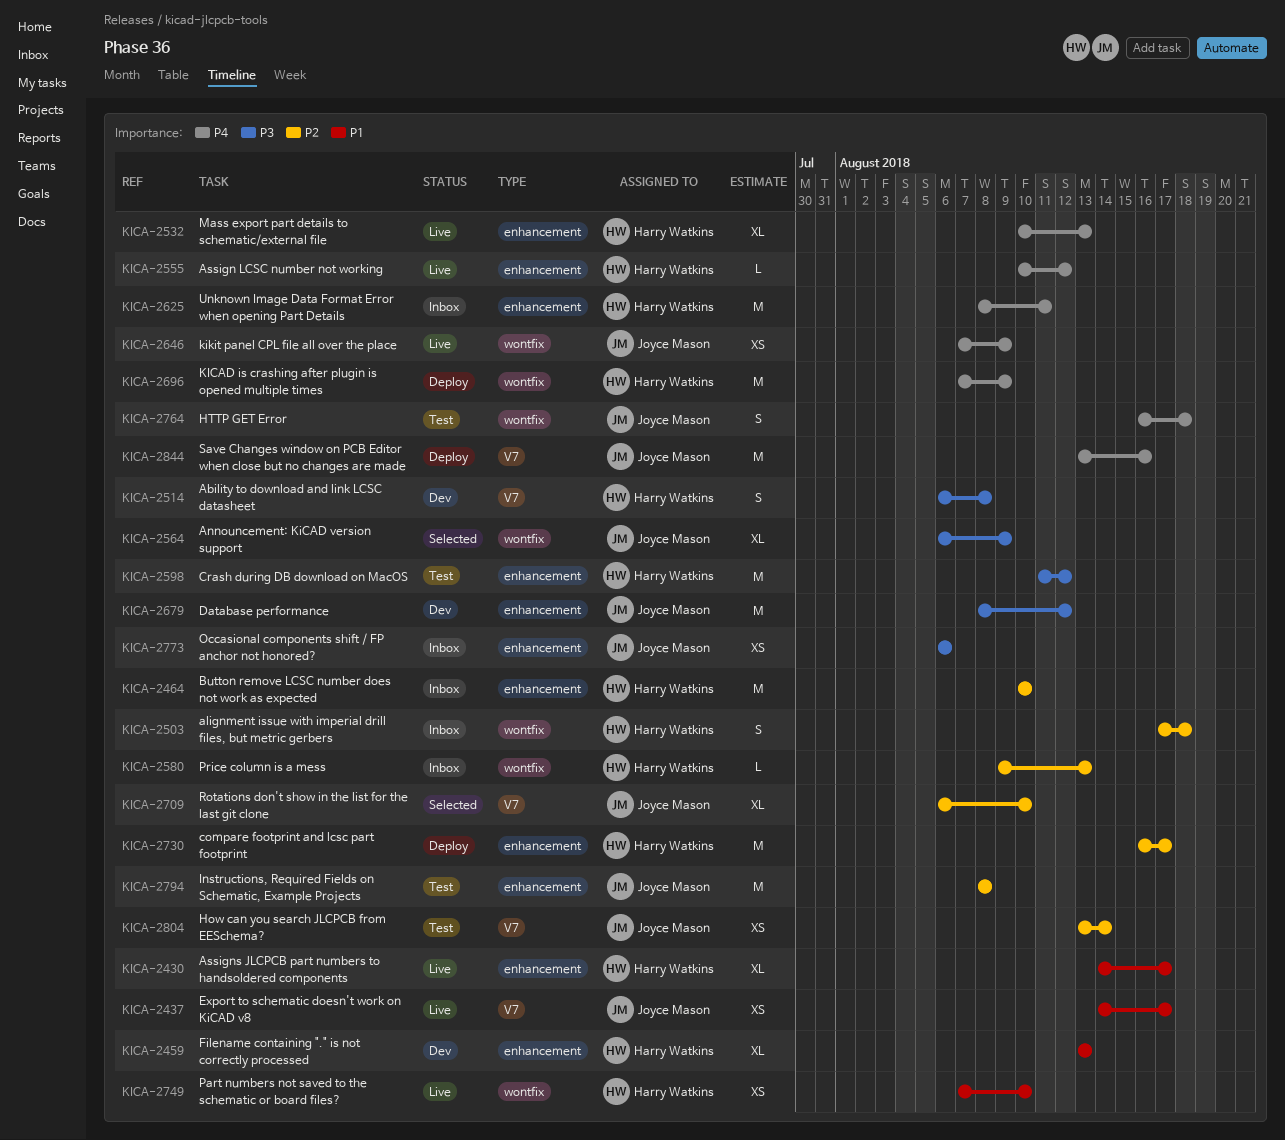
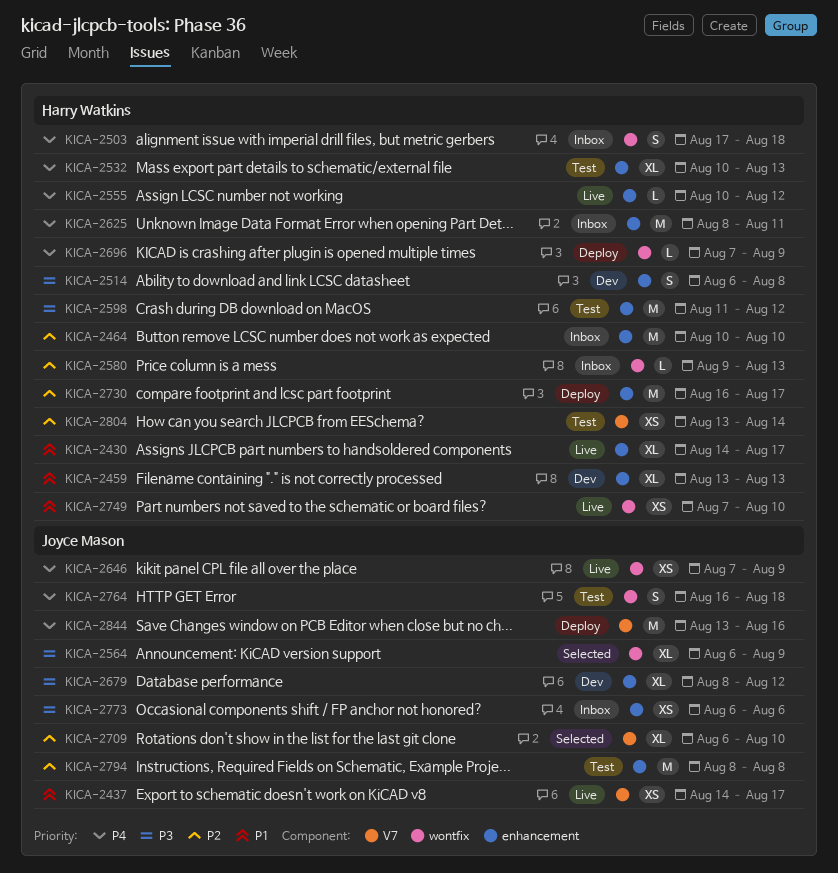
KICA-2503, priority: P2 -> P4
KICA-2514, label: V7 -> enhancement
KICA-2532, status: Live -> Test
KICA-2679, estimate: M -> XL
KICA-2696, estimate: M -> L
KICA-2804, owner: Joyce Mason -> Harry Watkins

